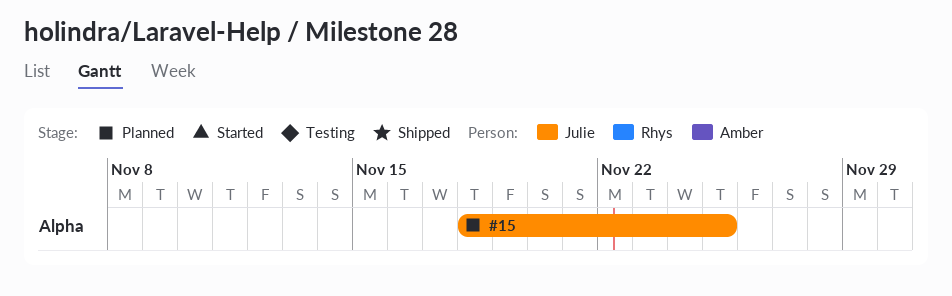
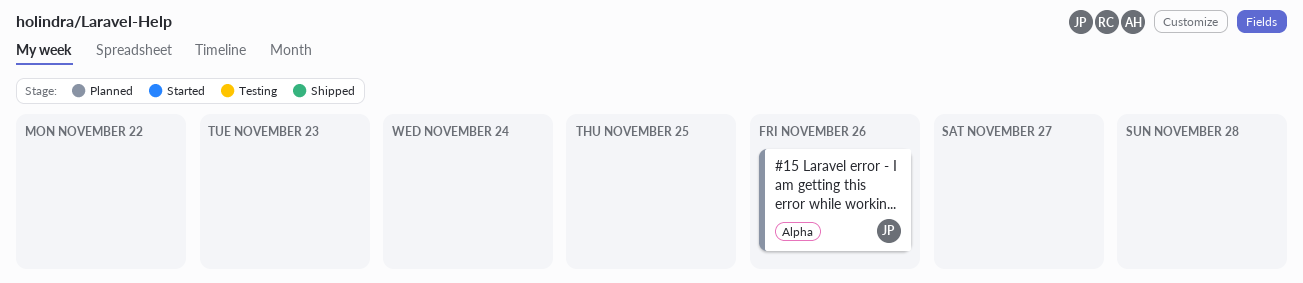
#15, due: Nov 25 -> Nov 26

